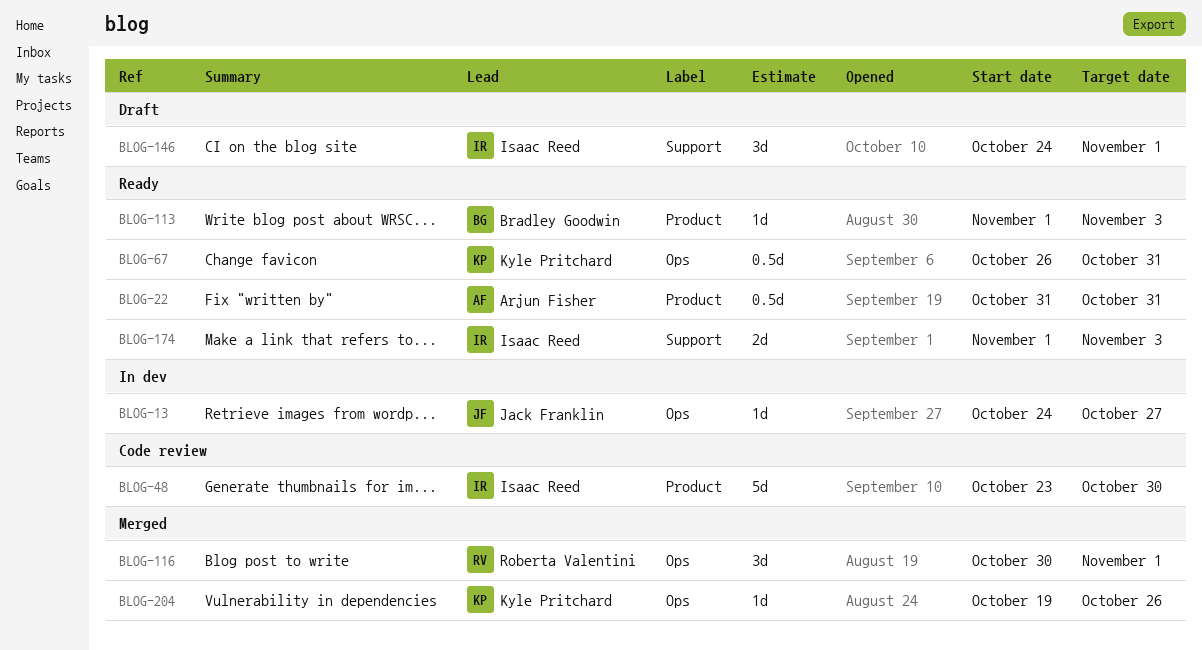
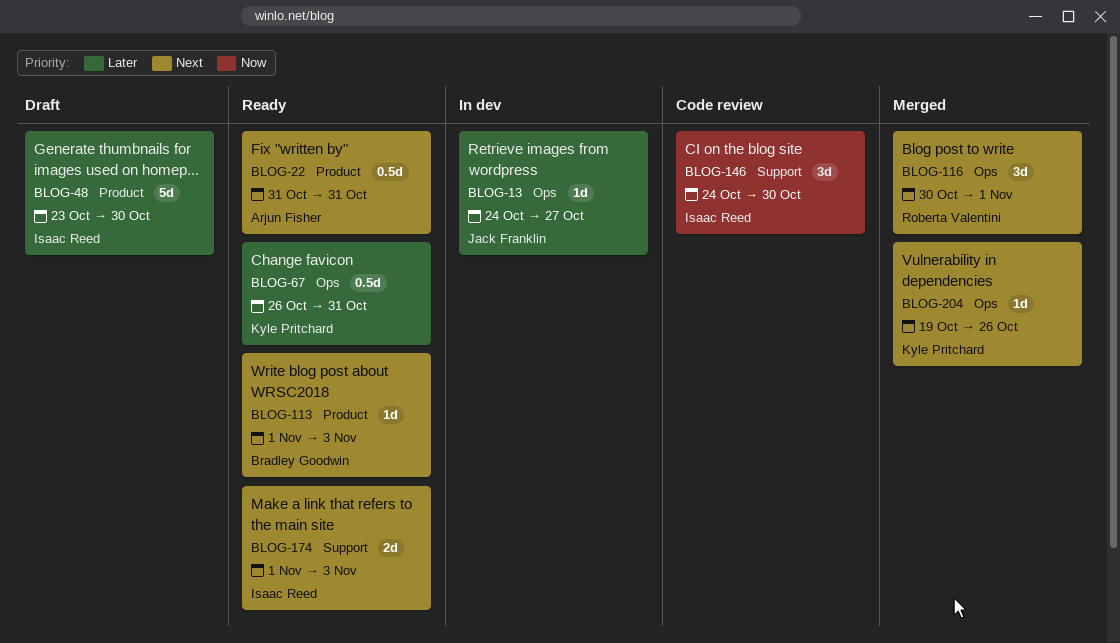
BLOG-48, status: Code review -> Draft
BLOG-146, status: Draft -> Code review
BLOG-146, due: Nov 1 -> Oct 30

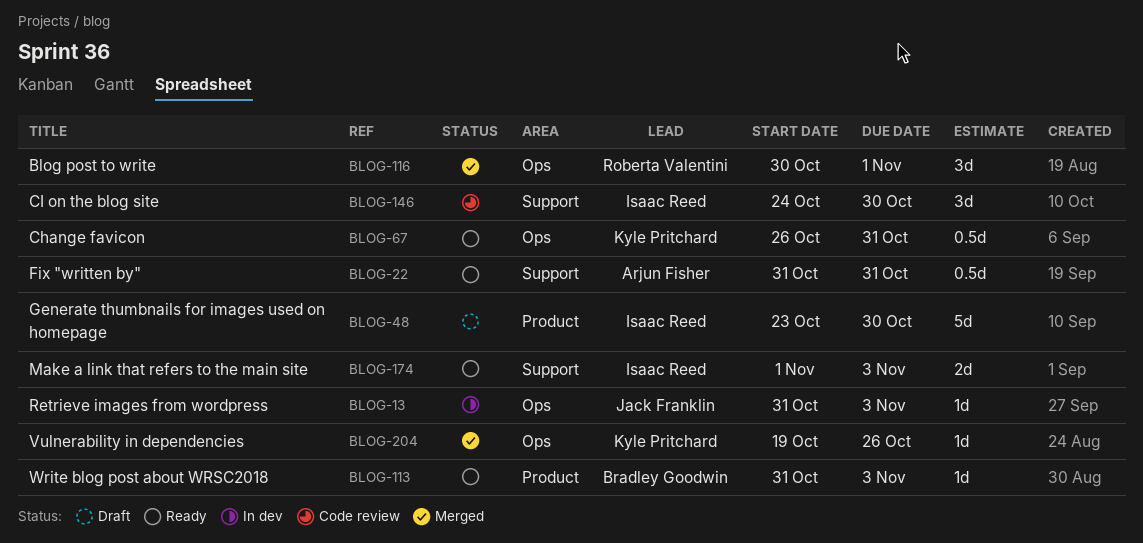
BLOG-13, start: Oct 24 -> Oct 31
BLOG-13, due: Oct 27 -> Nov 3
BLOG-22, label: Product -> Support
BLOG-113, start: Nov 1 -> Oct 31

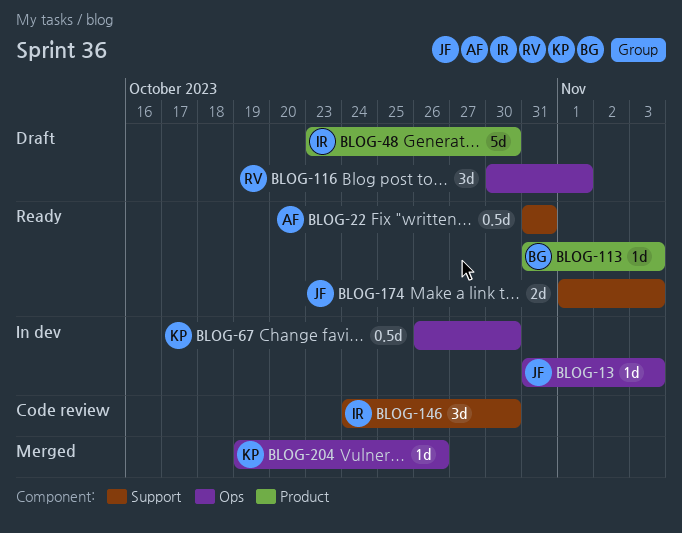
BLOG-67, status: Ready -> In dev
BLOG-67, due: Oct 31 -> Oct 30
BLOG-116, status: Merged -> Draft
BLOG-174, owner: Isaac Reed -> Jack Franklin

